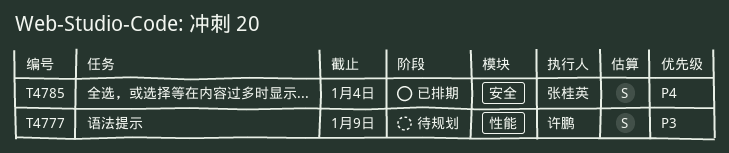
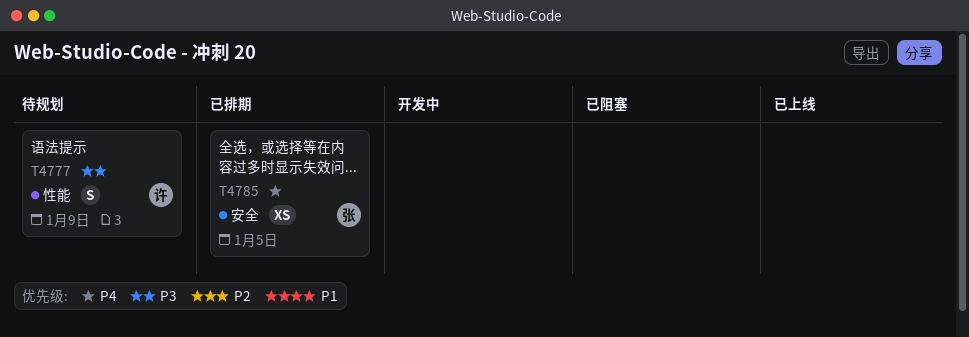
T4785, estimate: S -> XS
T4785, due: Jan 4 -> Jan 5

